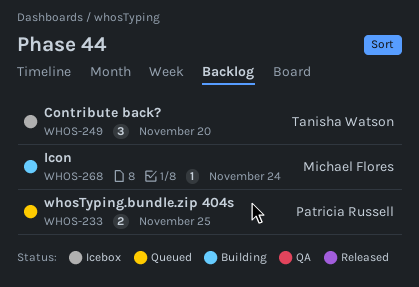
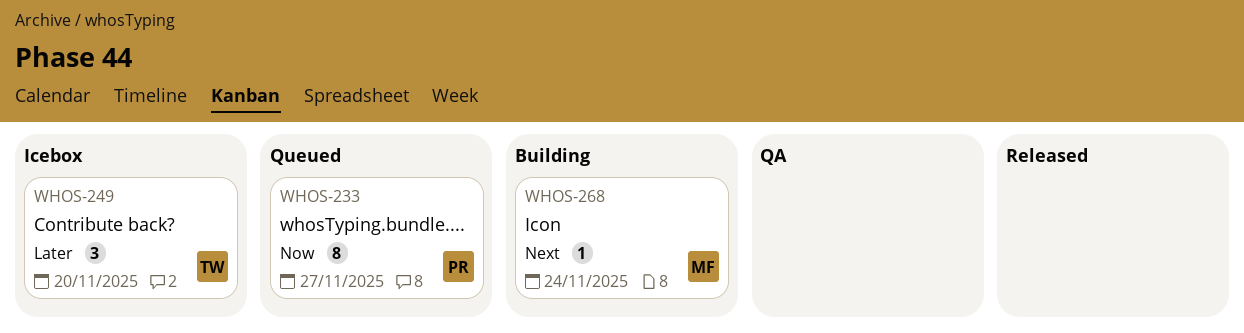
WHOS-233, estimate: 2 -> 8
WHOS-233, due: Nov 25 -> Nov 27

